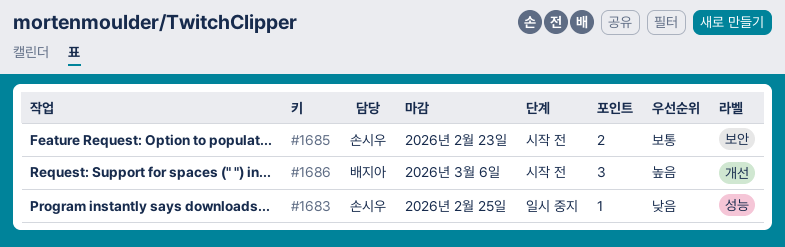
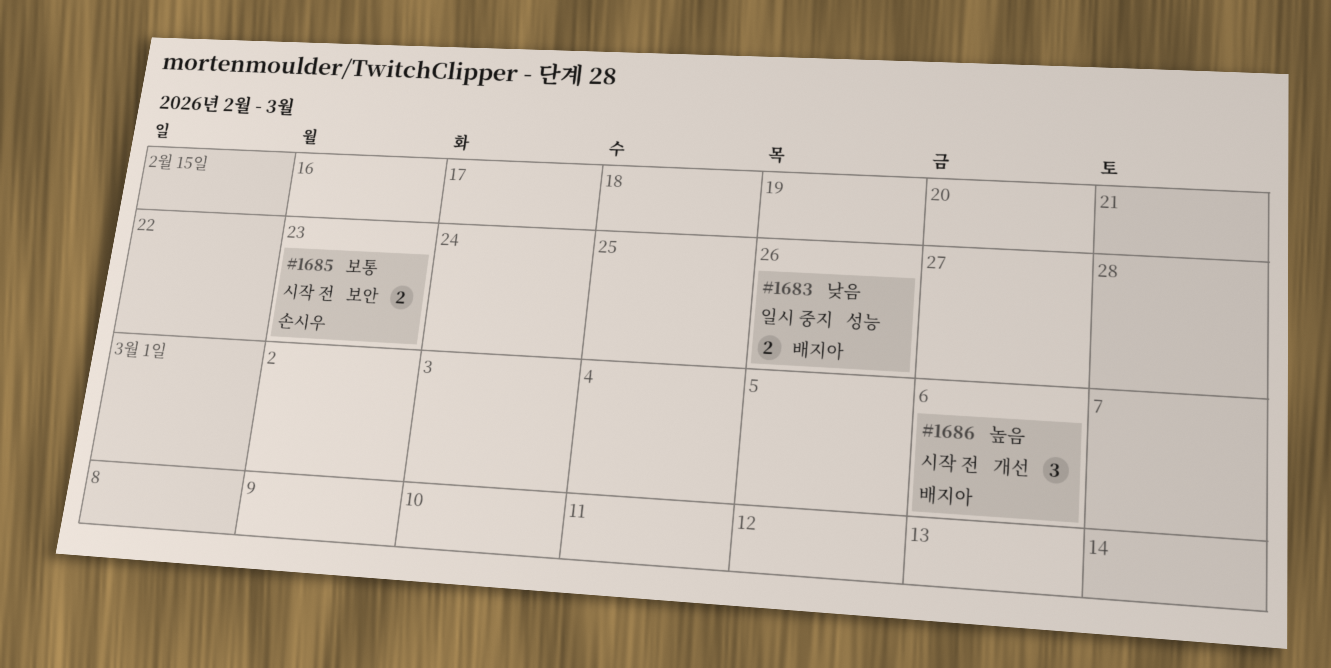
#1683, owner: 손시우 -> 배지아
#1683, estimate: 1 -> 2
#1683, due: Feb 25 -> Feb 26

